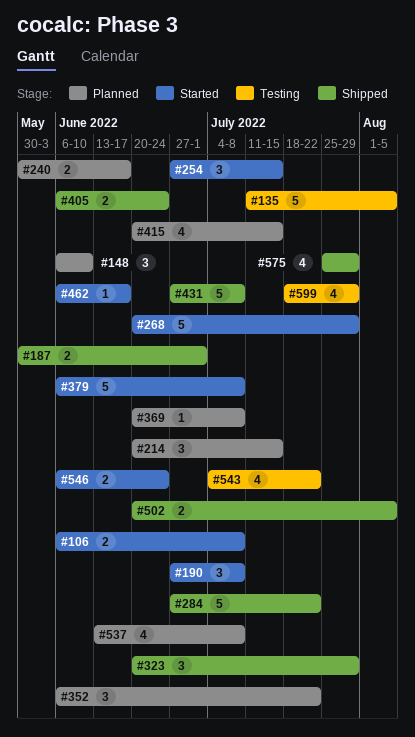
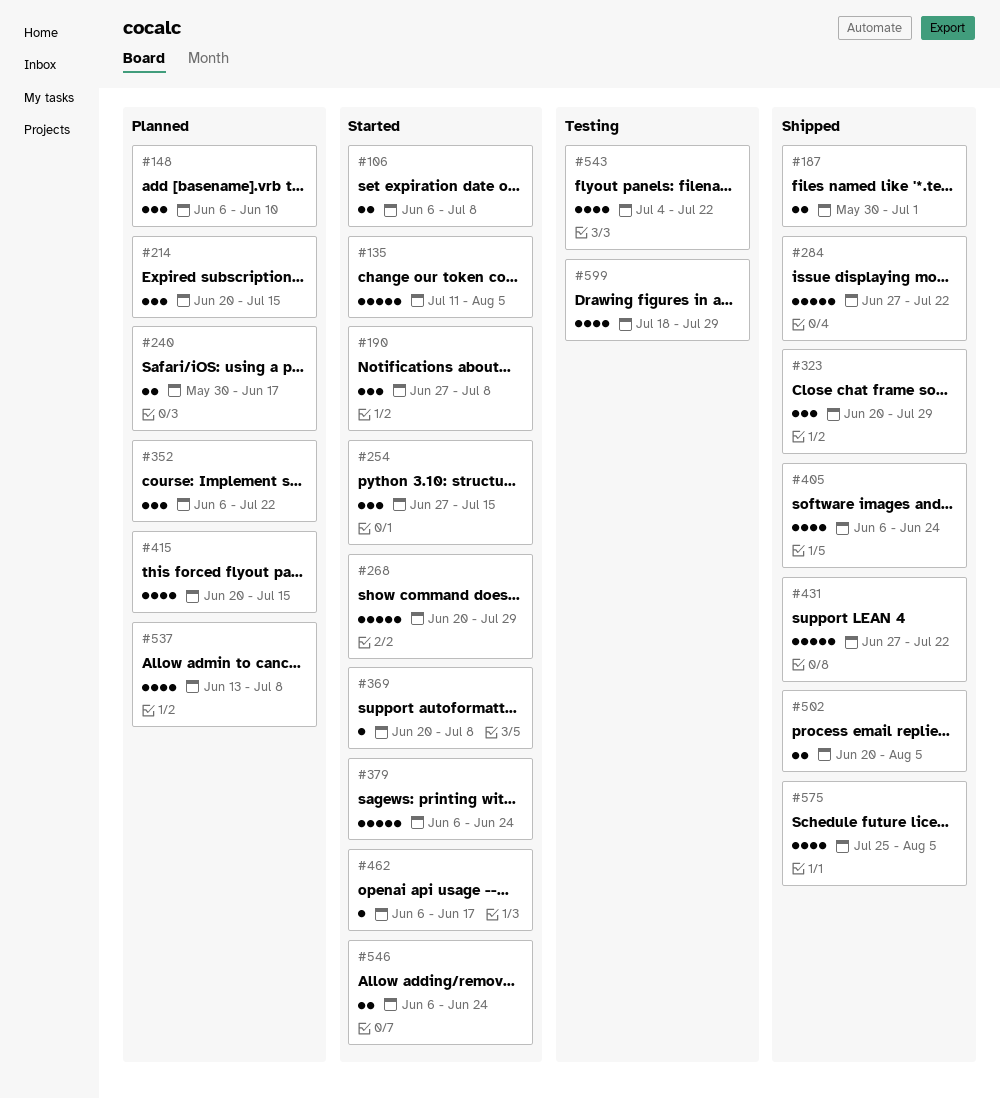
#135, status: Testing -> Started
#369, status: Planned -> Started
#379, due: Jul 8 -> Jun 24
#405, estimate: 2 -> 4
#431, due: Jul 8 -> Jul 22
#575, due: Jul 29 -> Aug 5

